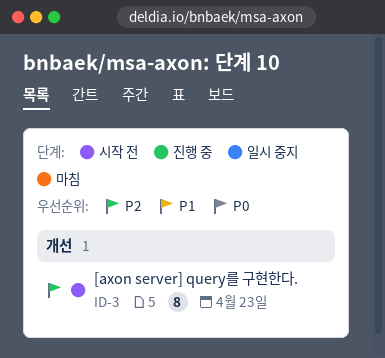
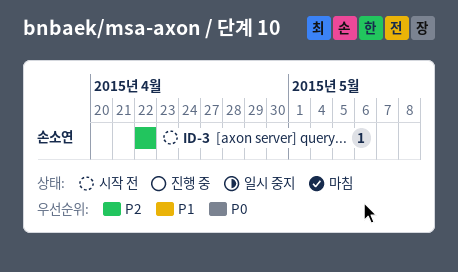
ID-3, estimate: 8 -> 1
ID-3, due: Apr 23 -> Apr 22

